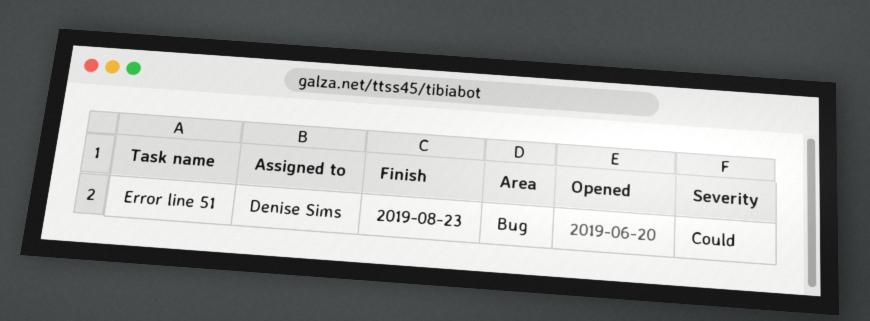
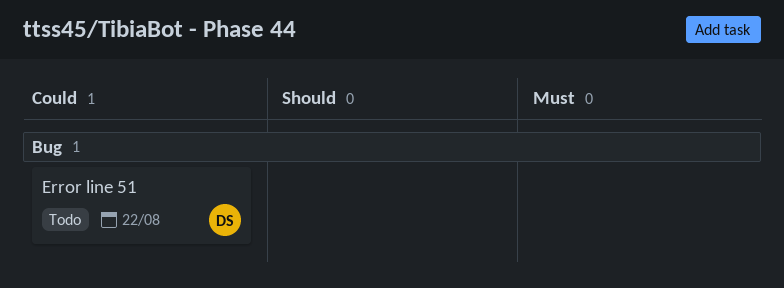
Error line 51, due: Aug 23 -> Aug 22

